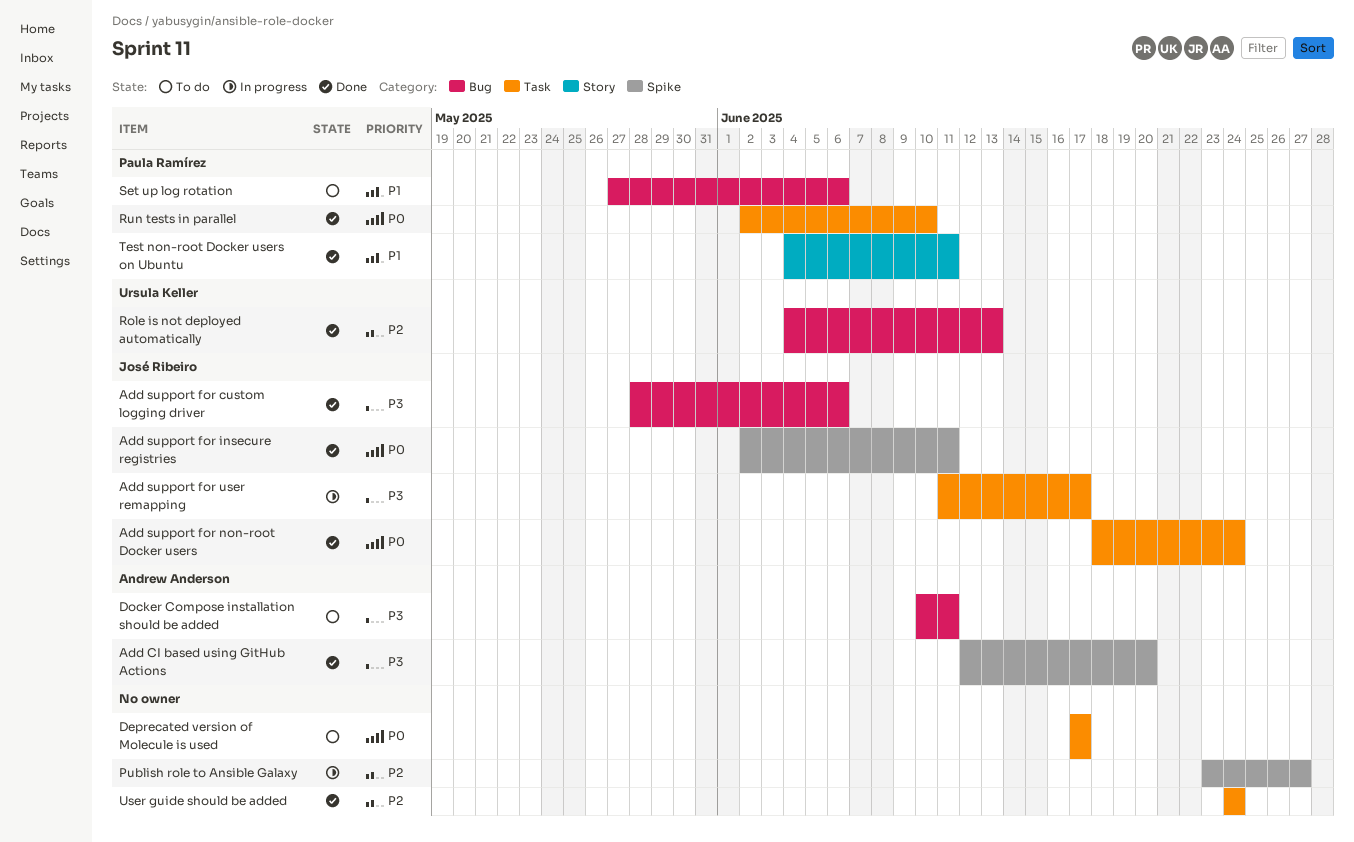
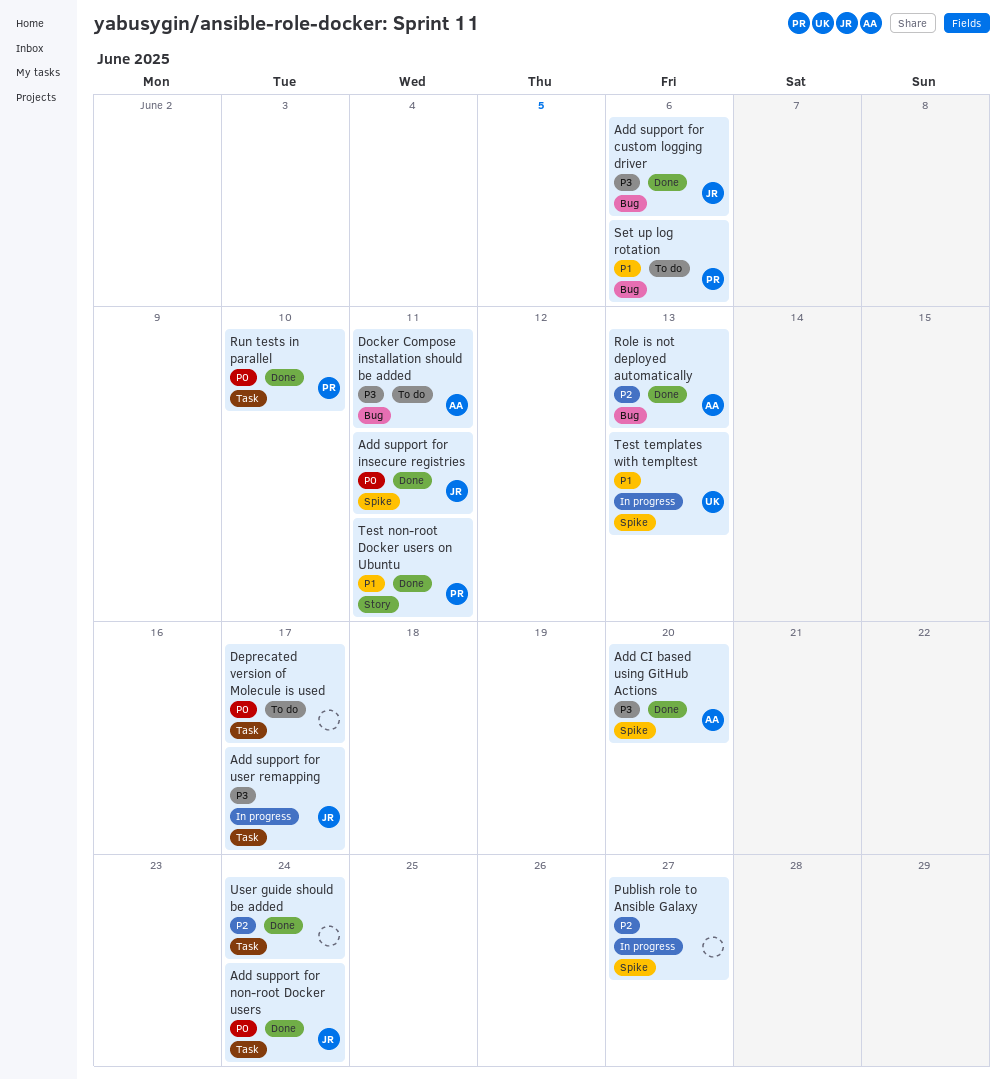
Role is not deployed automatically, owner: Ursula Keller -> Andrew Anderson
Test templates with templtest: none -> present

